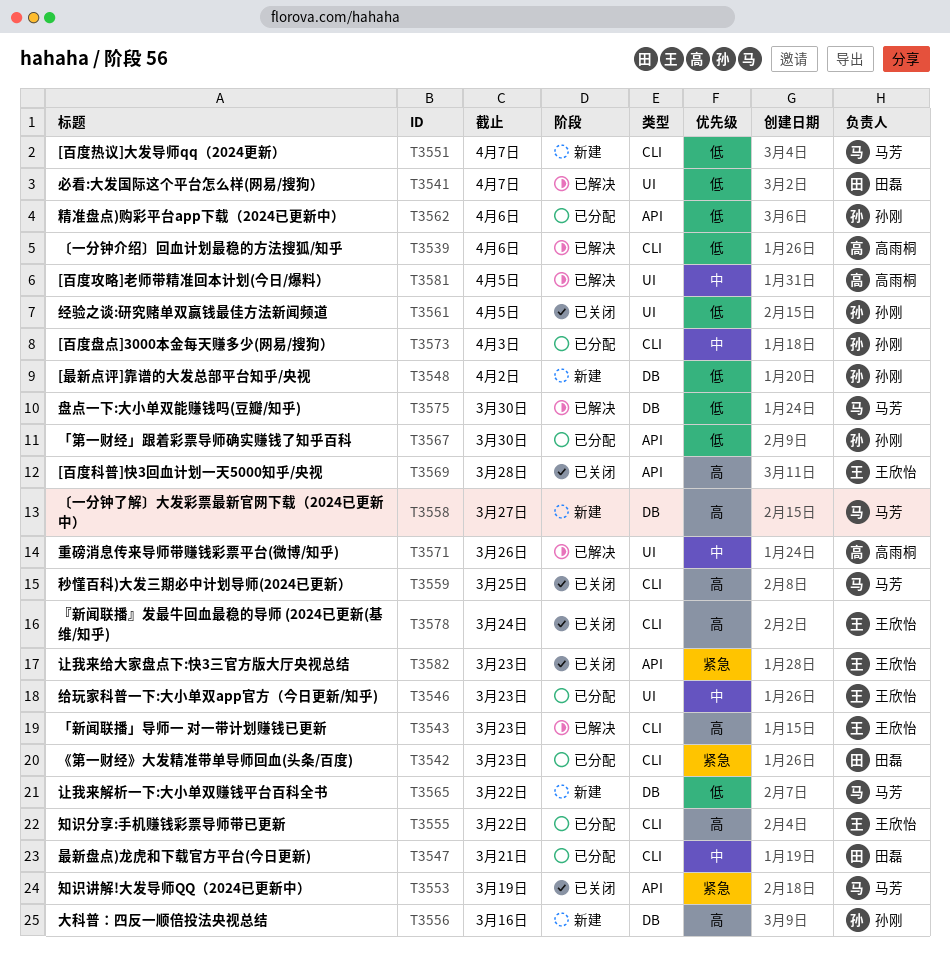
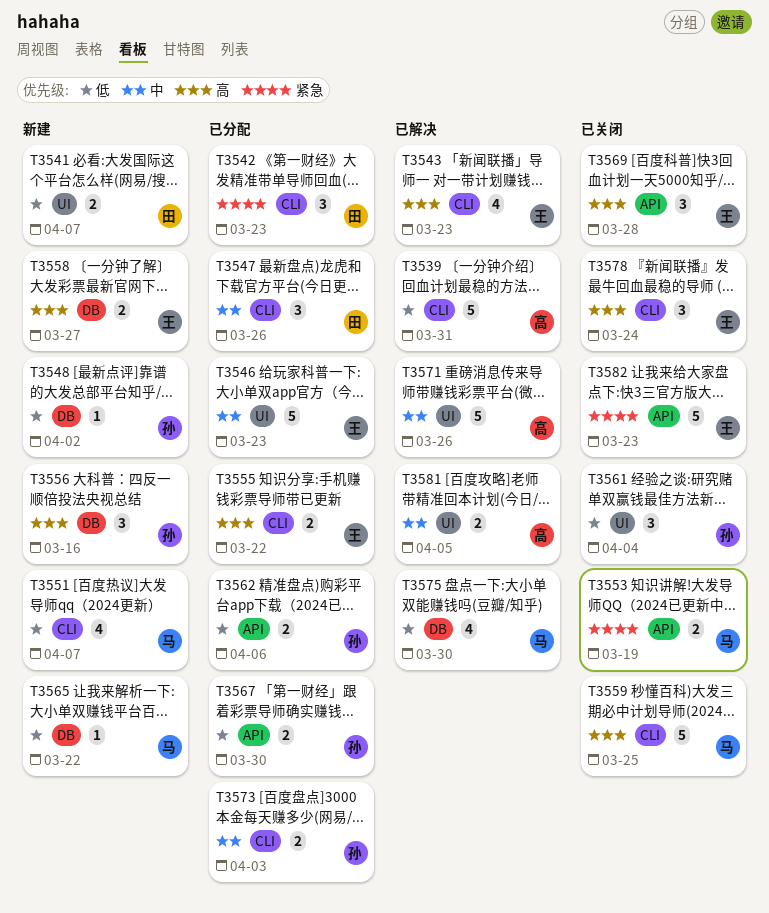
T3539, due: Apr 6 -> Mar 31
T3541, status: 已解决 -> 新建
T3547, due: Mar 21 -> Mar 26
T3558, owner: 马芳 -> 王欣怡
T3561, due: Apr 5 -> Apr 4

